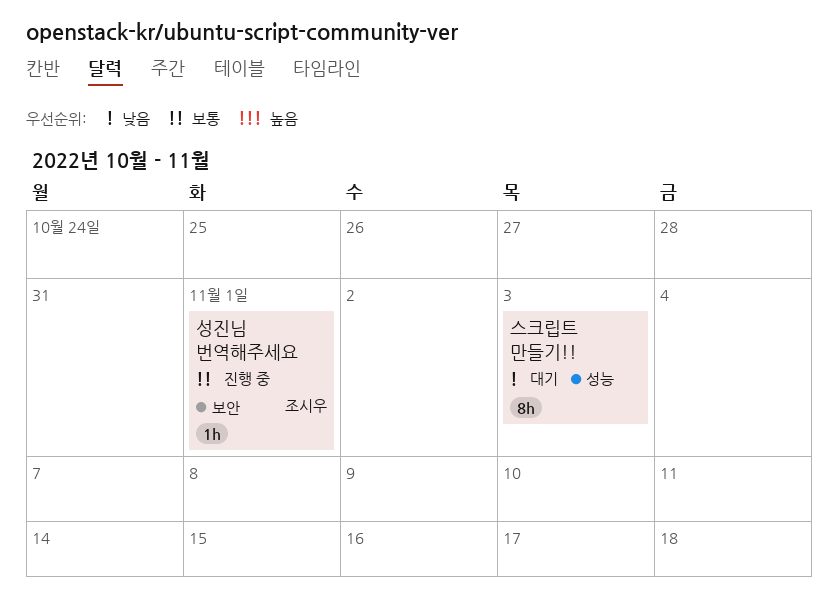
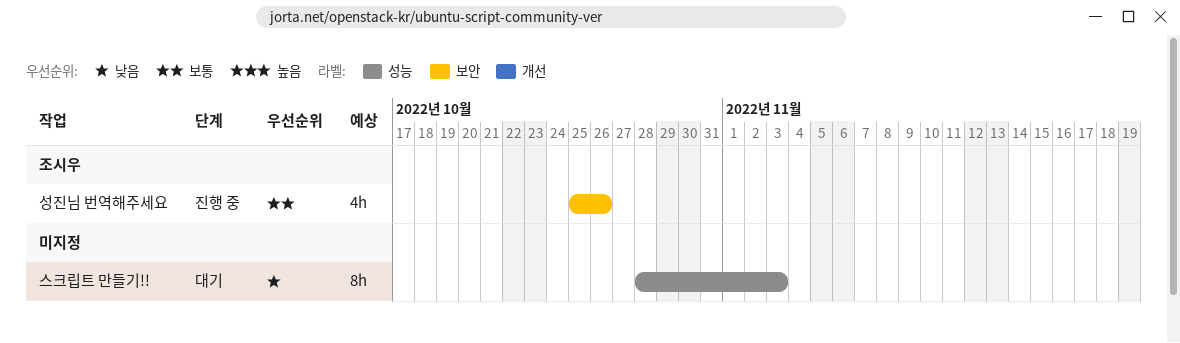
성진님 번역해주세요, estimate: 1h -> 4h
성진님 번역해주세요, due: Nov 1 -> Oct 26

